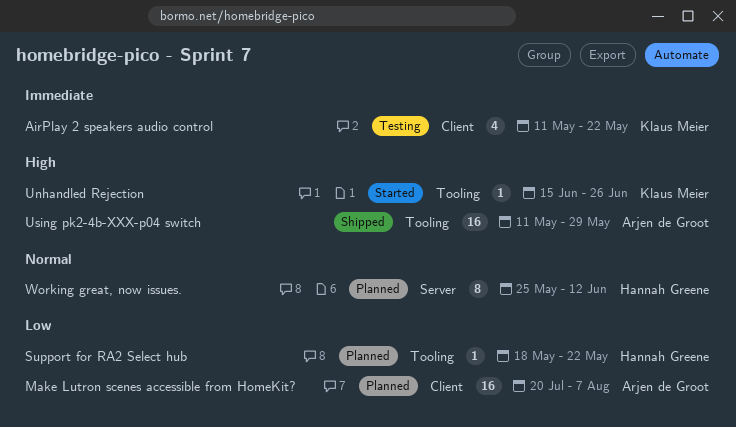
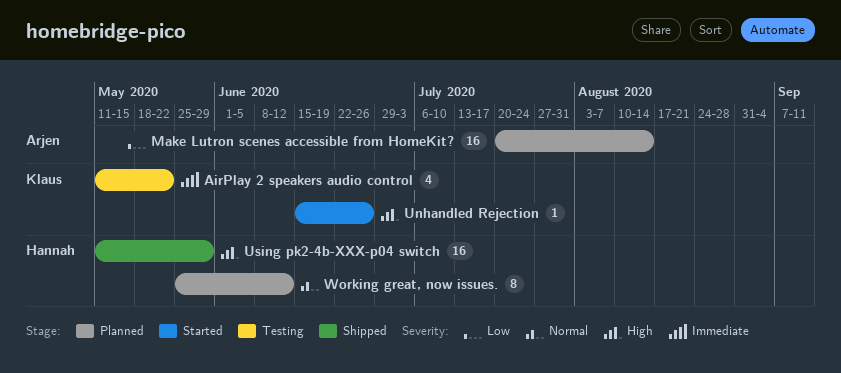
Make Lutron scenes accessible from HomeKit?, due: Aug 7 -> Aug 14
Support for RA2 Select hub: present -> none
Using pk2-4b-XXX-p04 switch, owner: Arjen de Groot -> Hannah Greene

